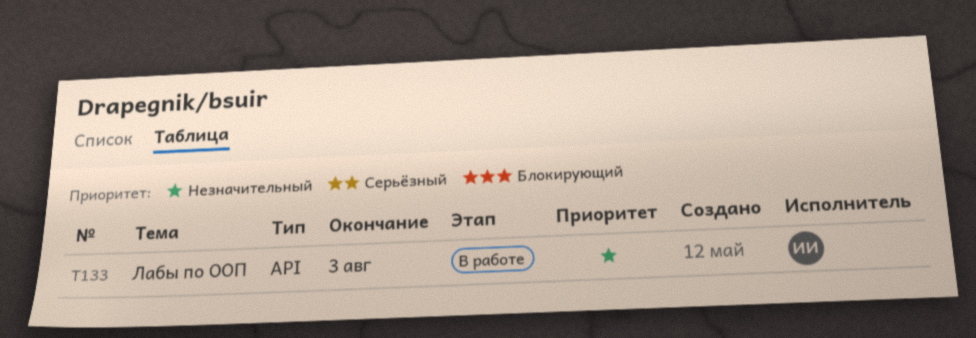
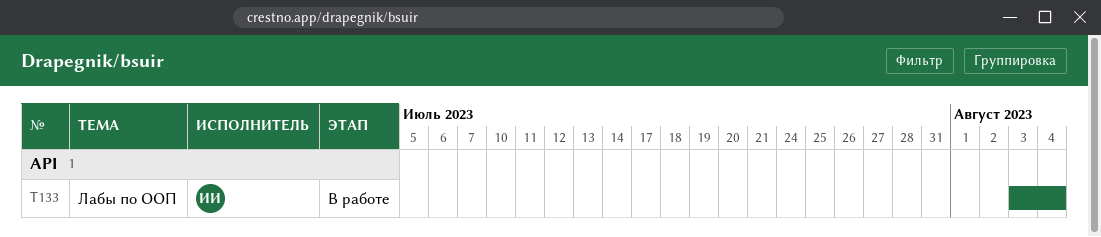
T133, due: Aug 3 -> Aug 4

